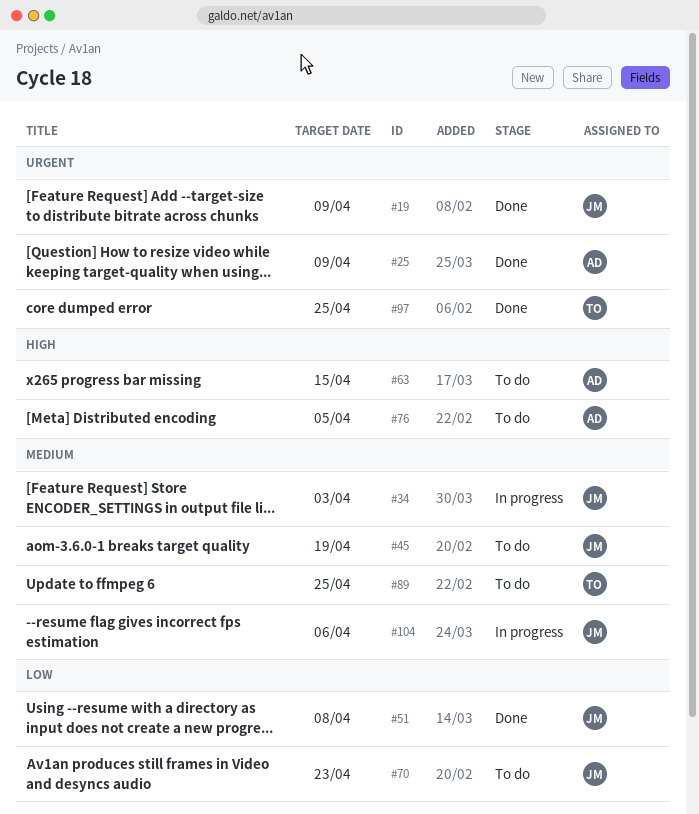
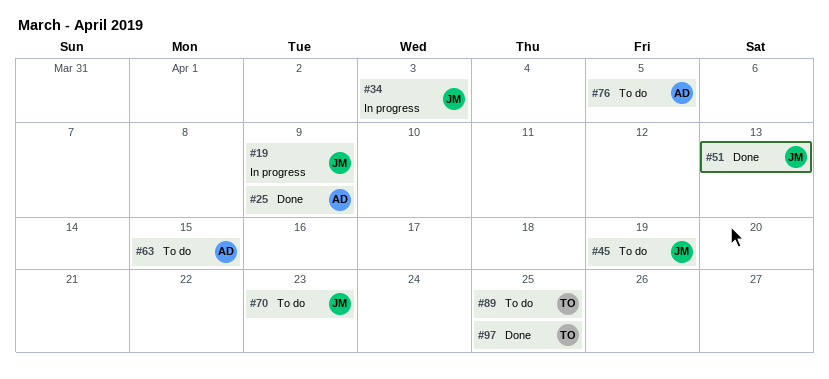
#19, status: Done -> In progress
#51, due: Apr 8 -> Apr 13
#104: present -> none

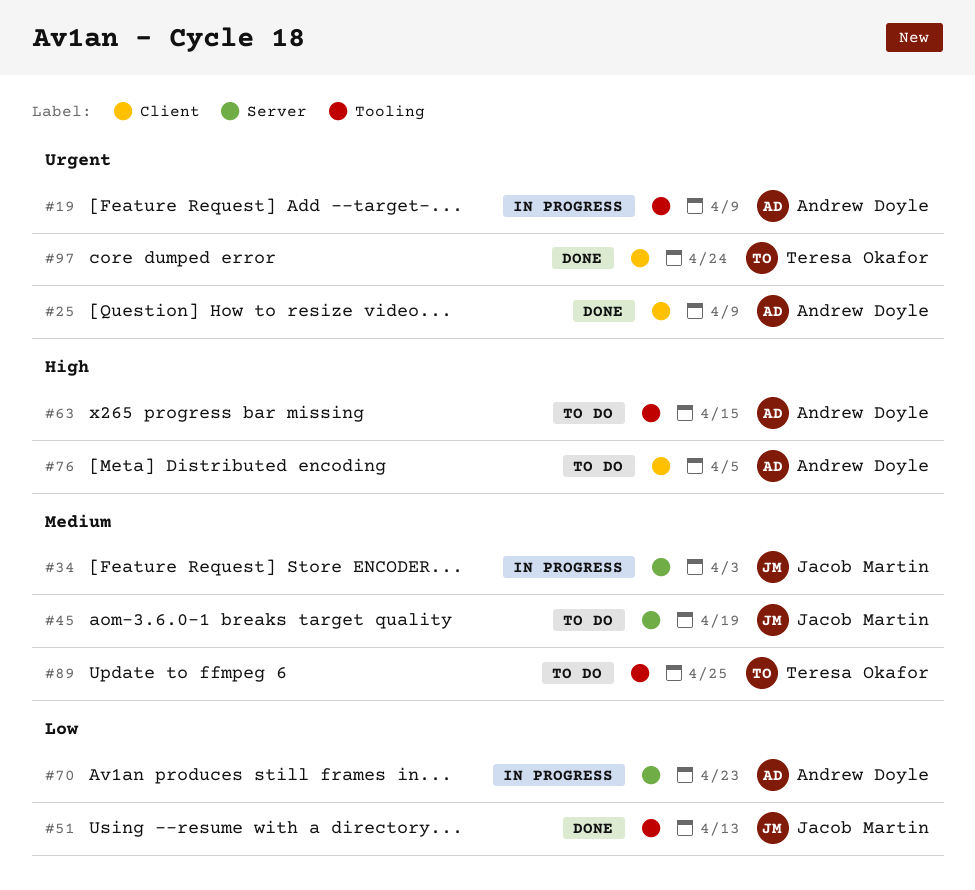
#19, owner: Jacob Martin -> Andrew Doyle
#70, status: To do -> In progress
#70, owner: Jacob Martin -> Andrew Doyle
#97, due: Apr 25 -> Apr 24

